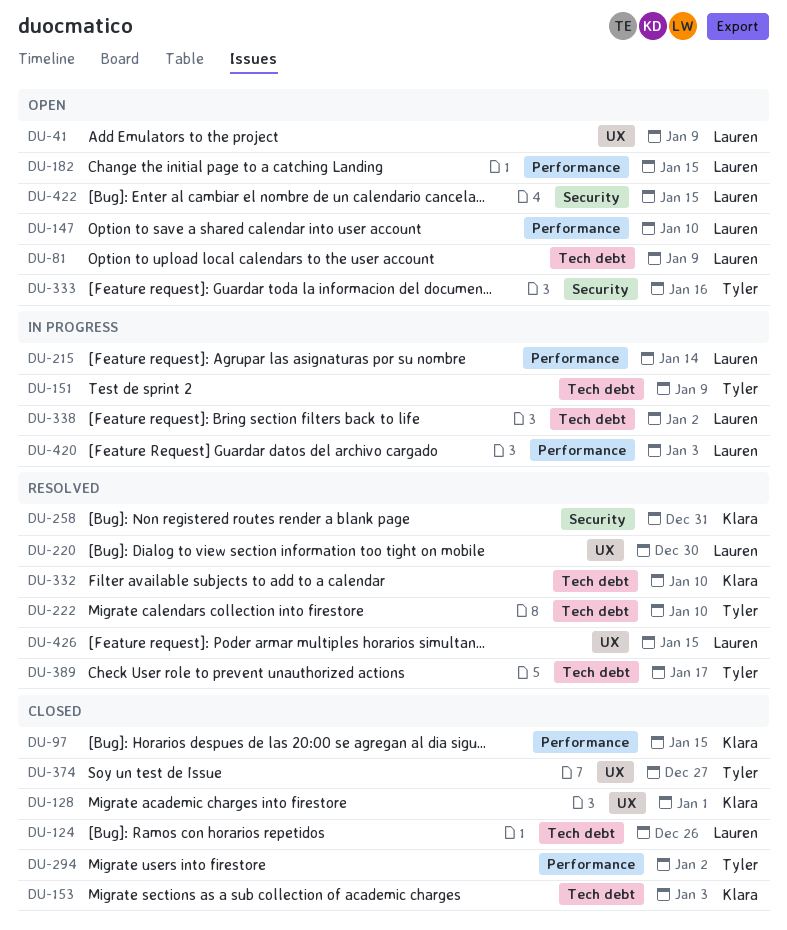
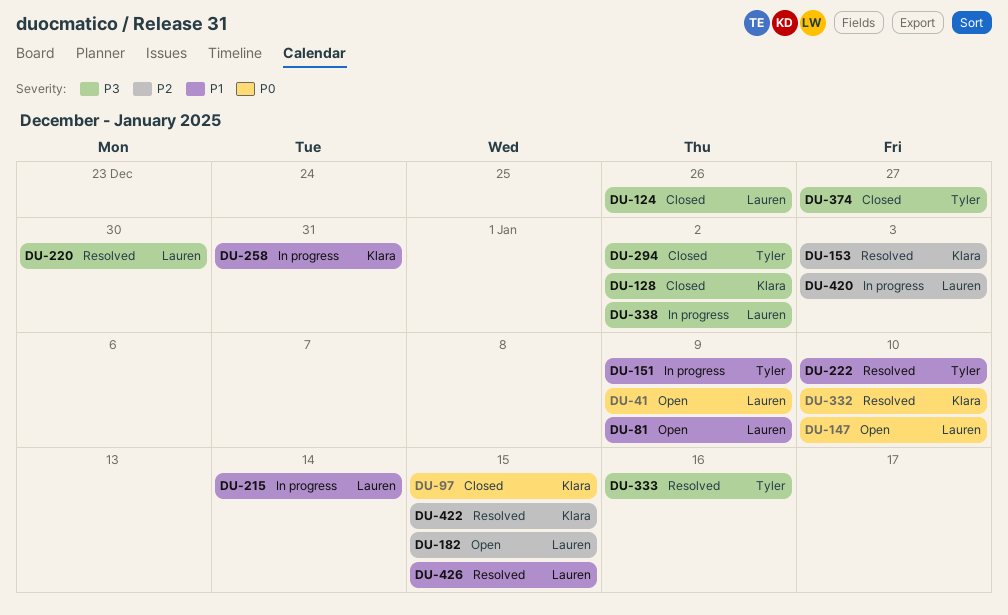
DU-128, due: Jan 1 -> Jan 2
DU-153, status: Closed -> Resolved
DU-258, status: Resolved -> In progress
DU-333, status: Open -> Resolved
DU-389: present -> none
DU-422, status: Open -> Resolved
DU-422, owner: Lauren -> Klara

